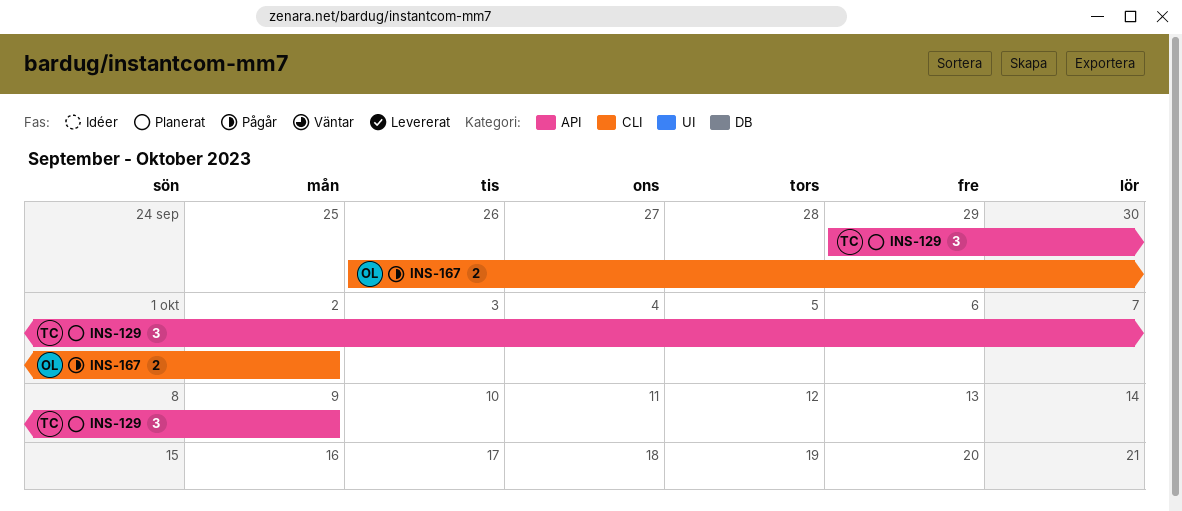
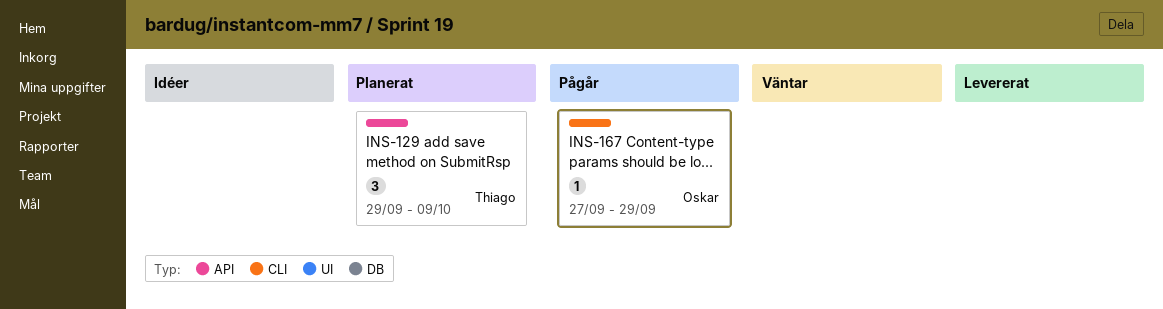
INS-167, estimate: 2 -> 1
INS-167, start: Sep 26 -> Sep 27
INS-167, due: Oct 2 -> Sep 29

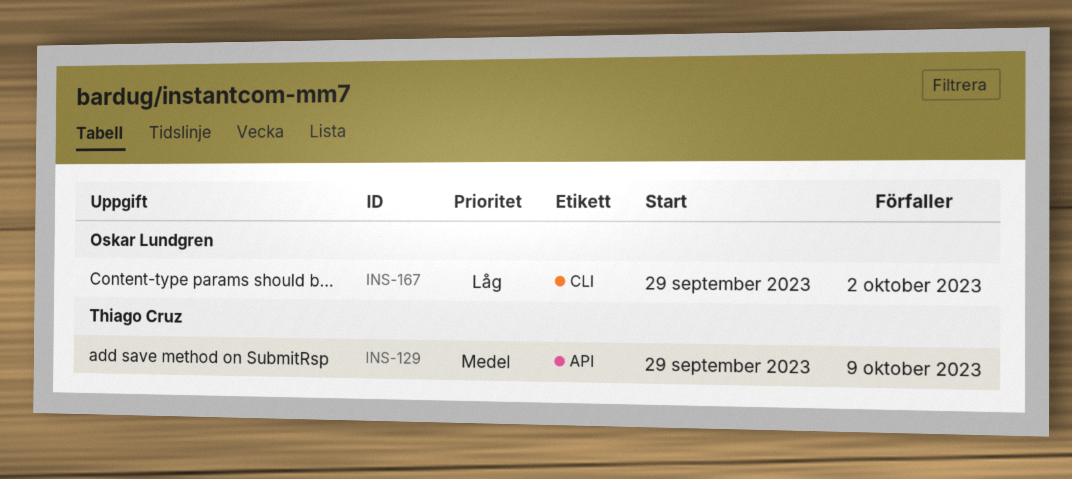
INS-167, start: Sep 27 -> Sep 29
INS-167, due: Sep 29 -> Oct 2

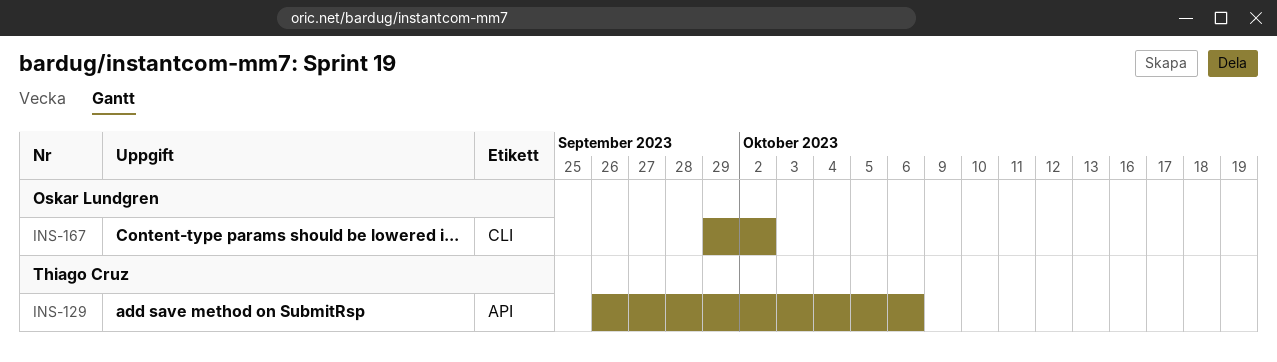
INS-129, start: Sep 29 -> Sep 26
INS-129, due: Oct 9 -> Oct 6

